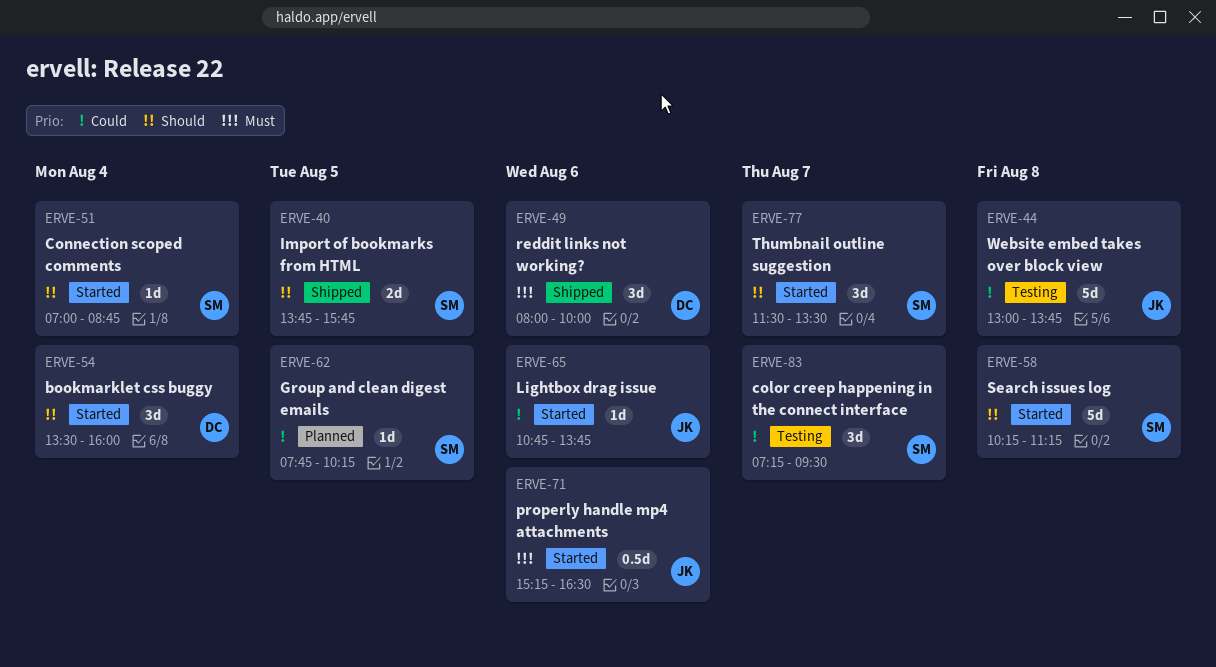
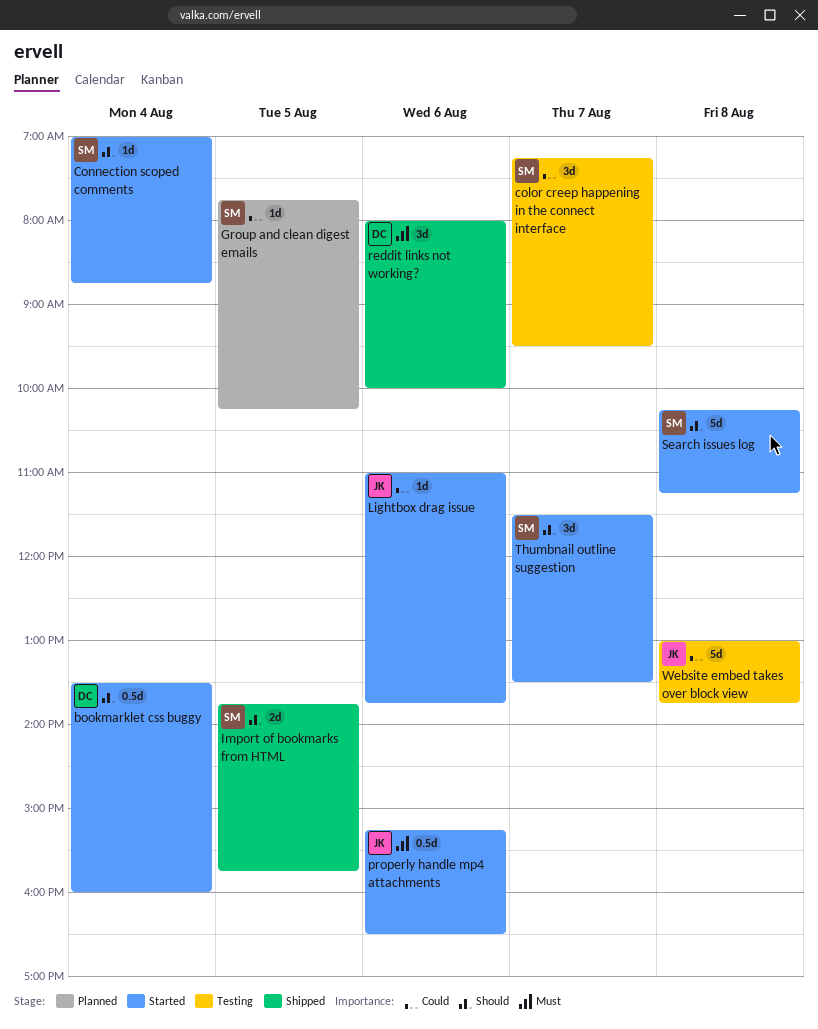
bookmarklet css buggy, estimate: 3d -> 0.5d
Lightbox drag issue, begins: 10:45 -> 11:00

